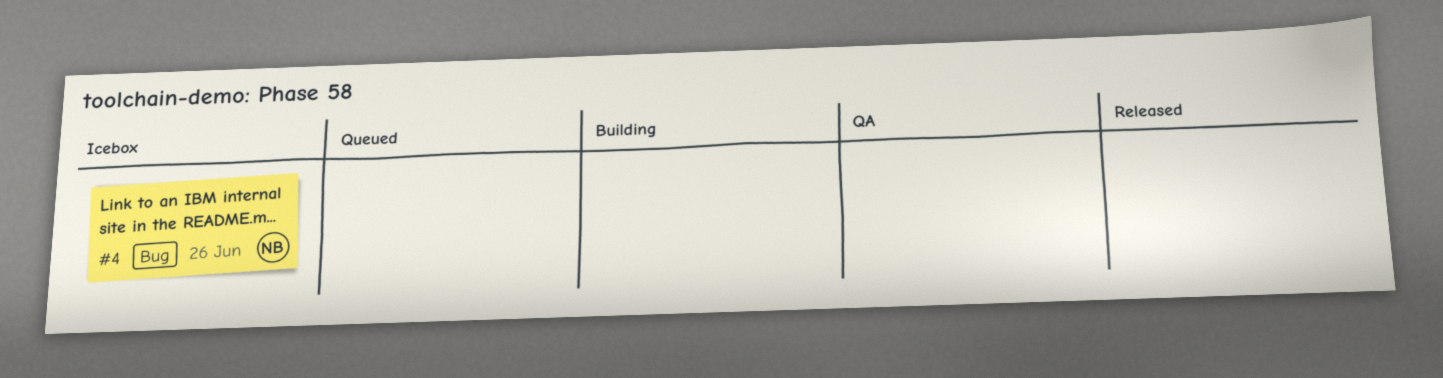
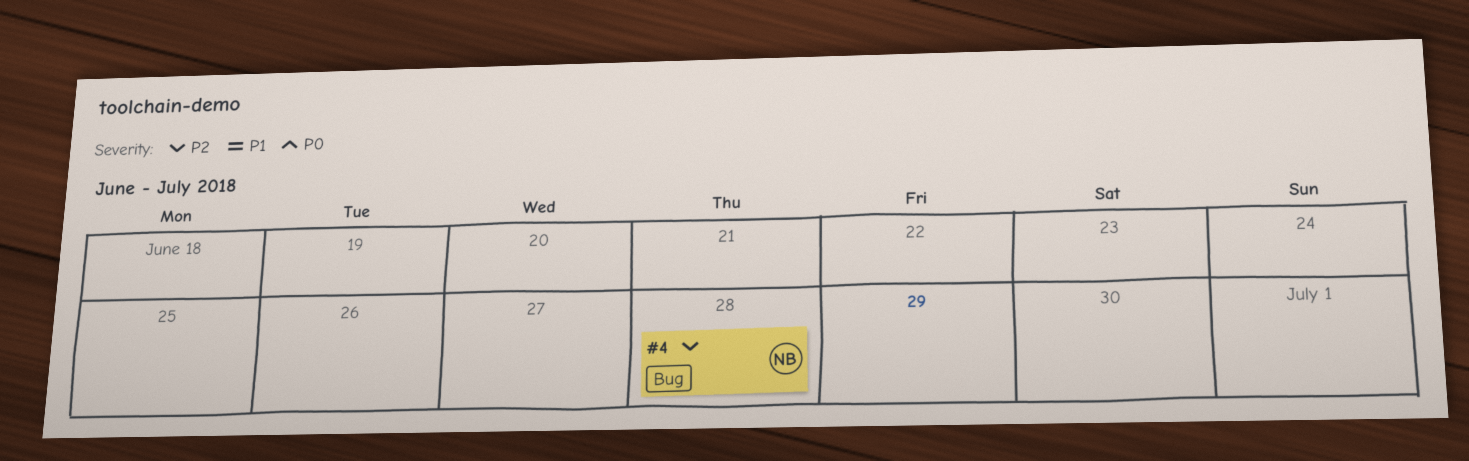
#4, due: Jun 26 -> Jun 28

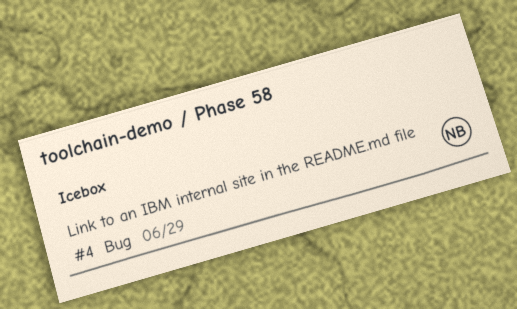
#4, due: Jun 28 -> Jun 29

